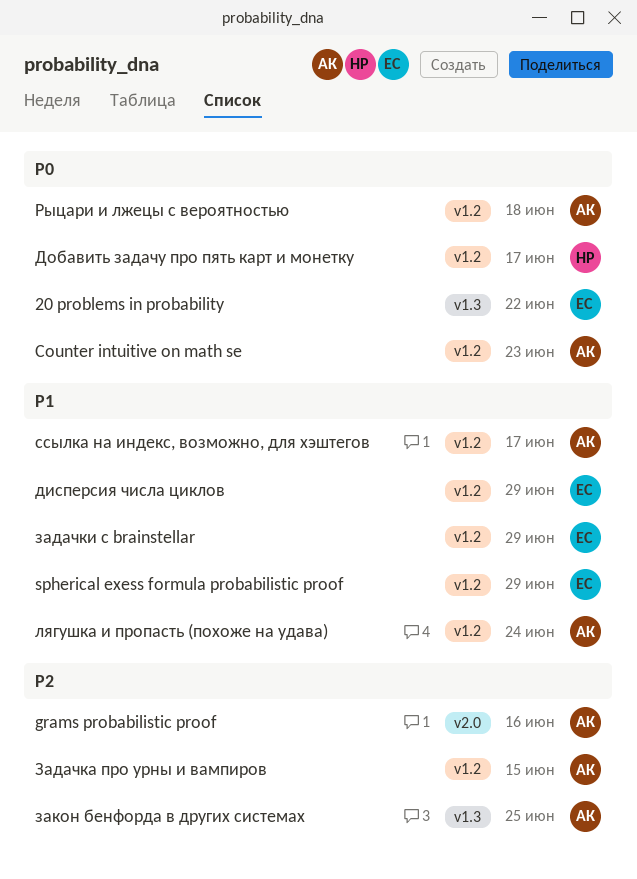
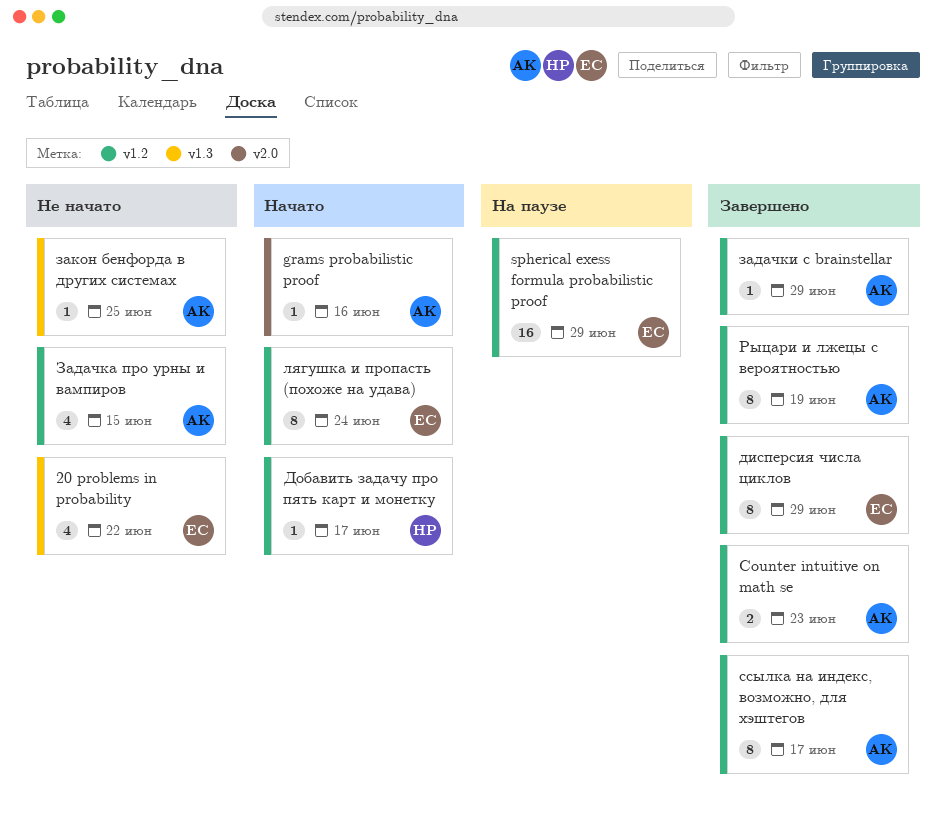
задачки с brainstellar, owner: ЕС -> АК
лягушка и пропасть (похоже на удава), owner: АК -> ЕС
Рыцари и лжецы с вероятностью, due: Jun 18 -> Jun 19

